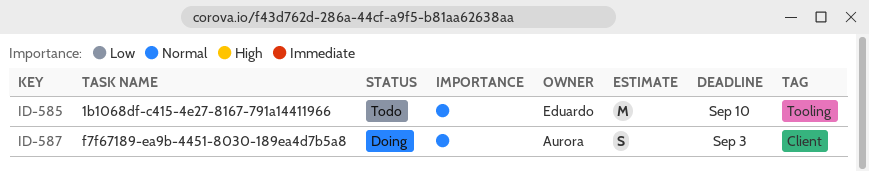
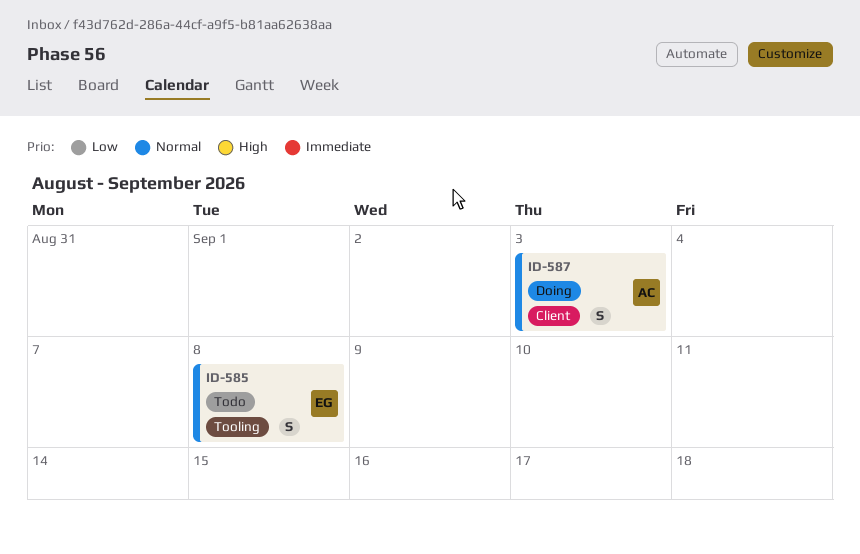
ID-585, estimate: M -> S
ID-585, due: Sep 10 -> Sep 8

